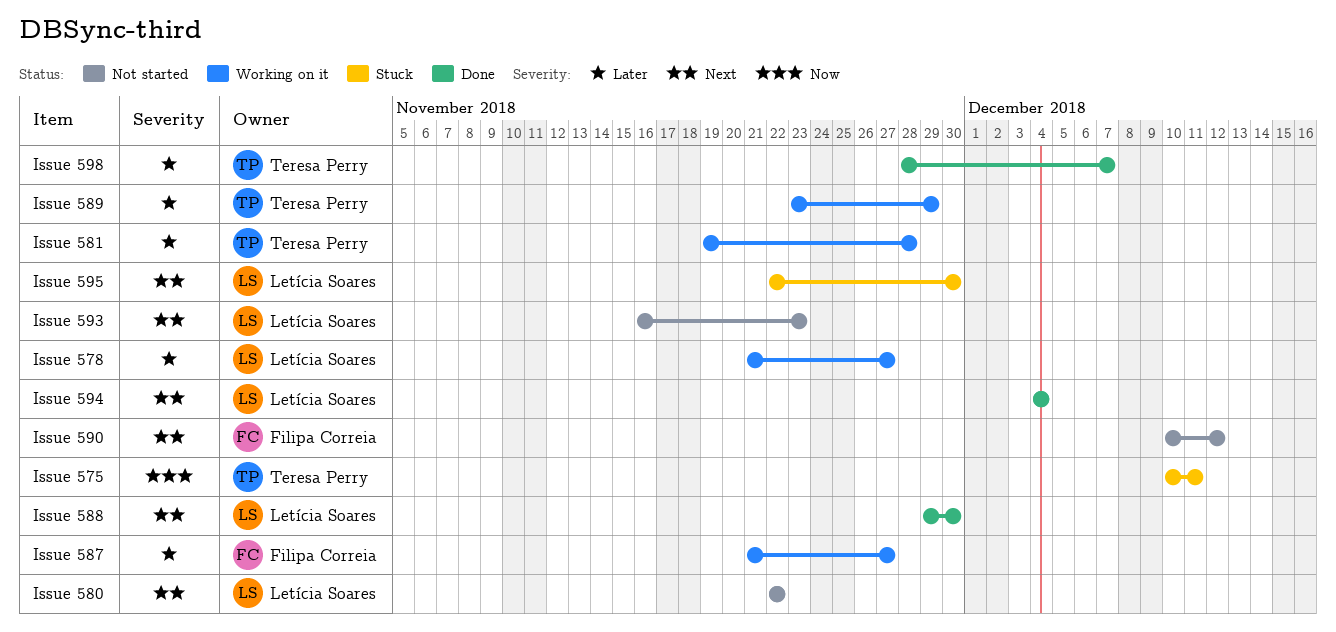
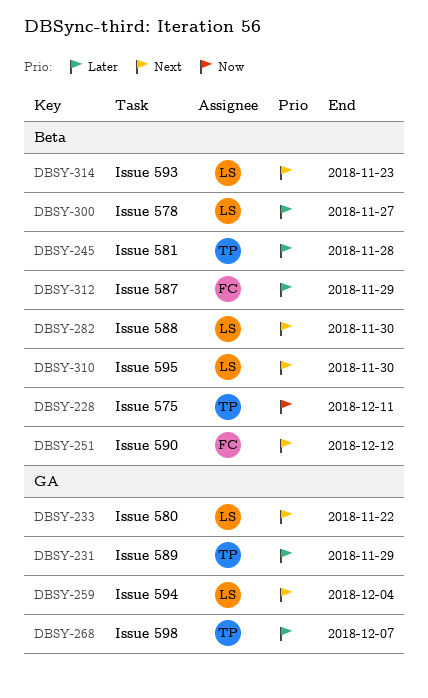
Issue 587, due: Nov 27 -> Nov 29

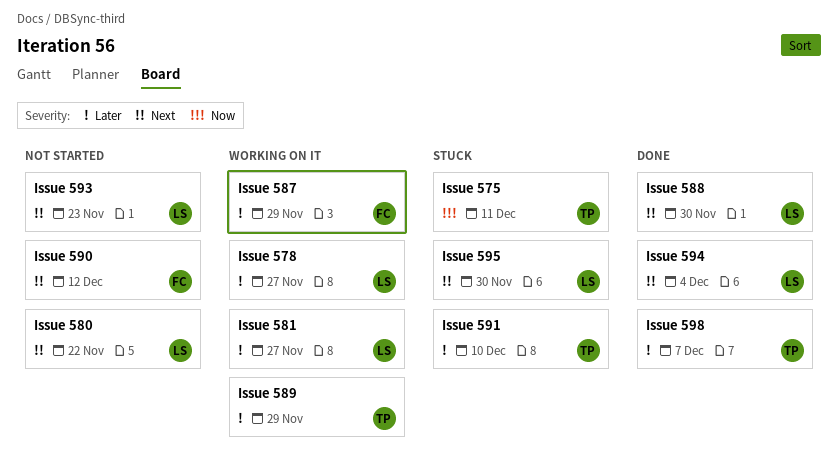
Issue 581, owner: TP -> LS
Issue 581, due: Nov 28 -> Nov 27
Issue 591: none -> present

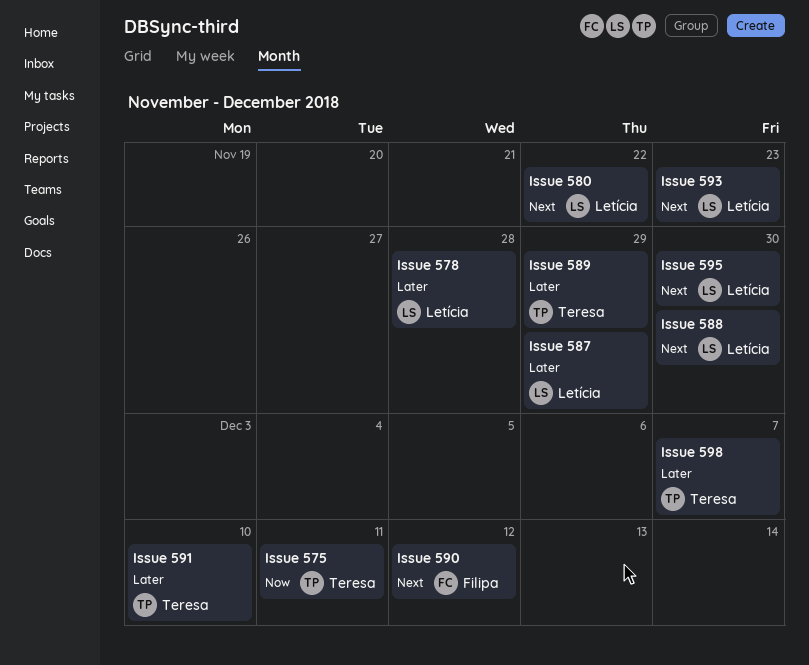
Issue 578, due: Nov 27 -> Nov 28
Issue 581: present -> none
Issue 587, owner: Filipa -> Letícia
Issue 594: present -> none

